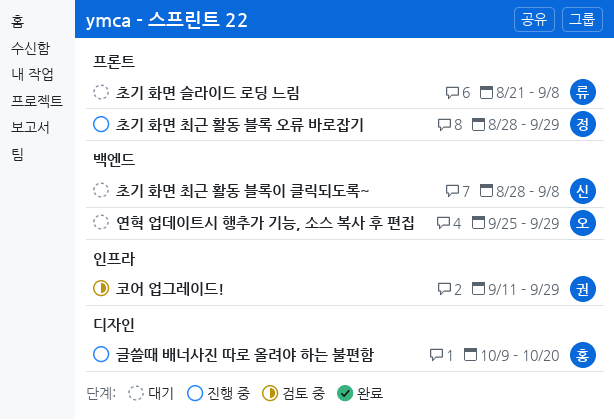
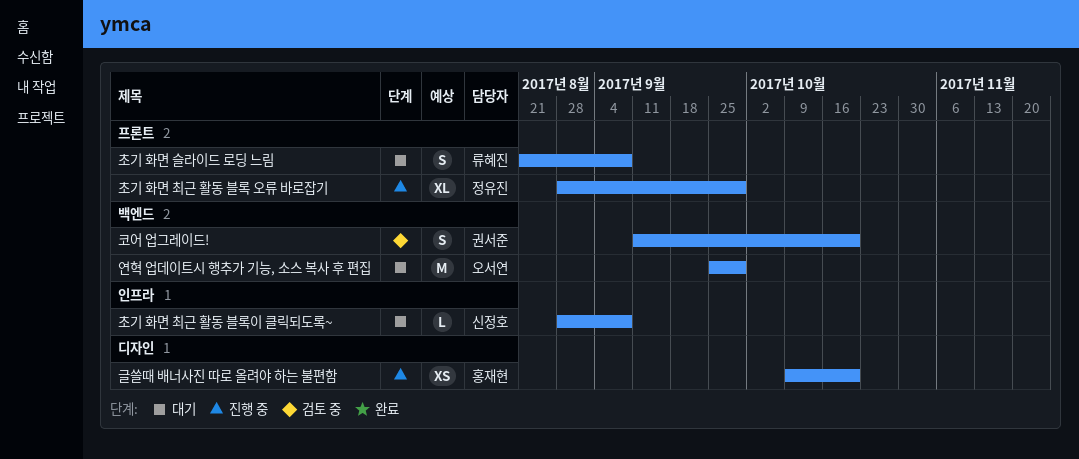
초기 화면 최근 활동 블록이 클릭되도록~, label: 백엔드 -> 인프라
코어 업그레이드!, label: 인프라 -> 백엔드
코어 업그레이드!, due: Sep 29 -> Oct 20

